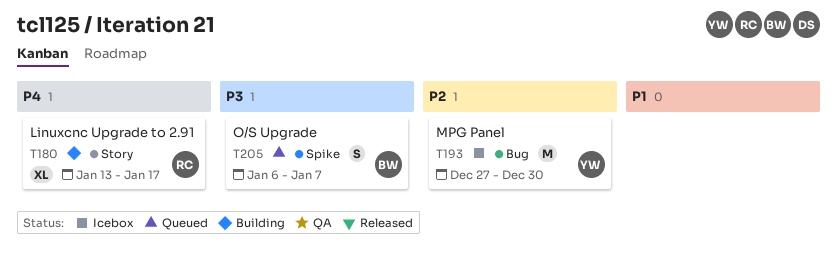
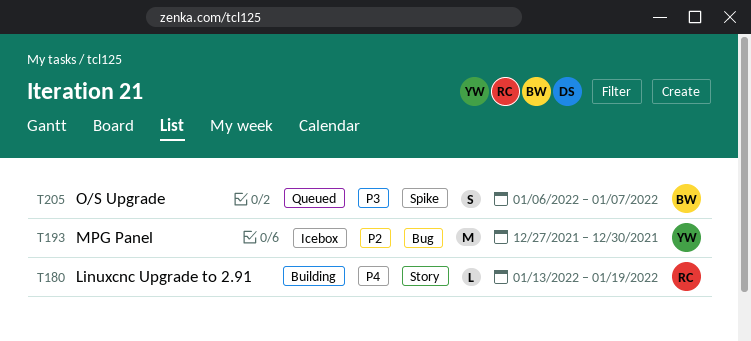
T180, estimate: XL -> L
T180, due: Jan 17 -> Jan 19

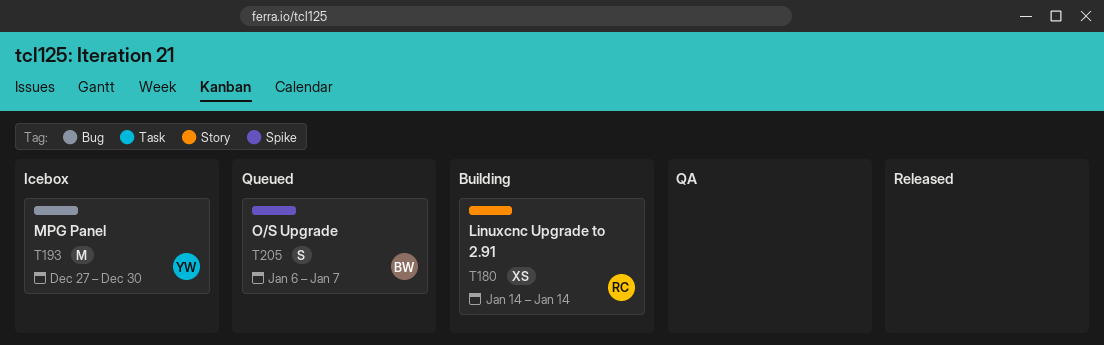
T180, estimate: L -> XS
T180, start: Jan 13 -> Jan 14
T180, due: Jan 19 -> Jan 14

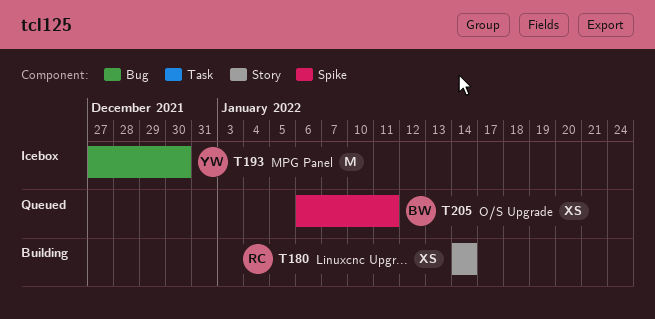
T205, estimate: S -> XS
T205, due: Jan 7 -> Jan 11

